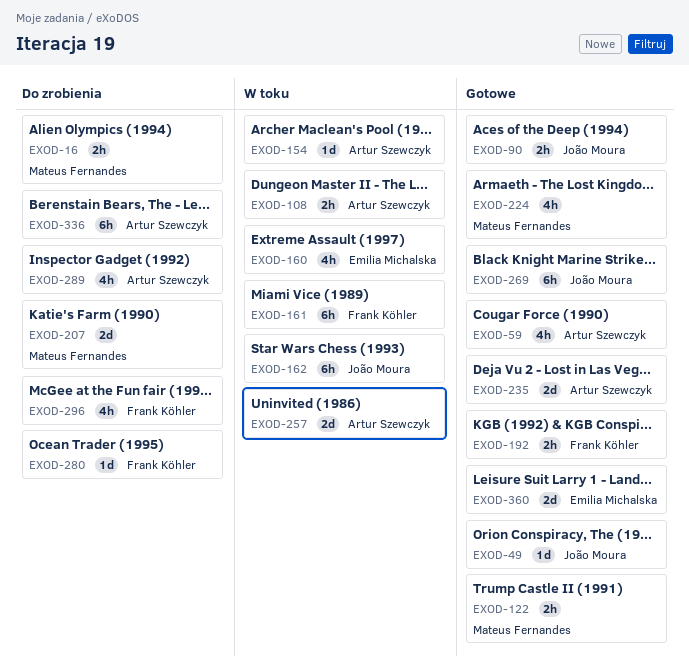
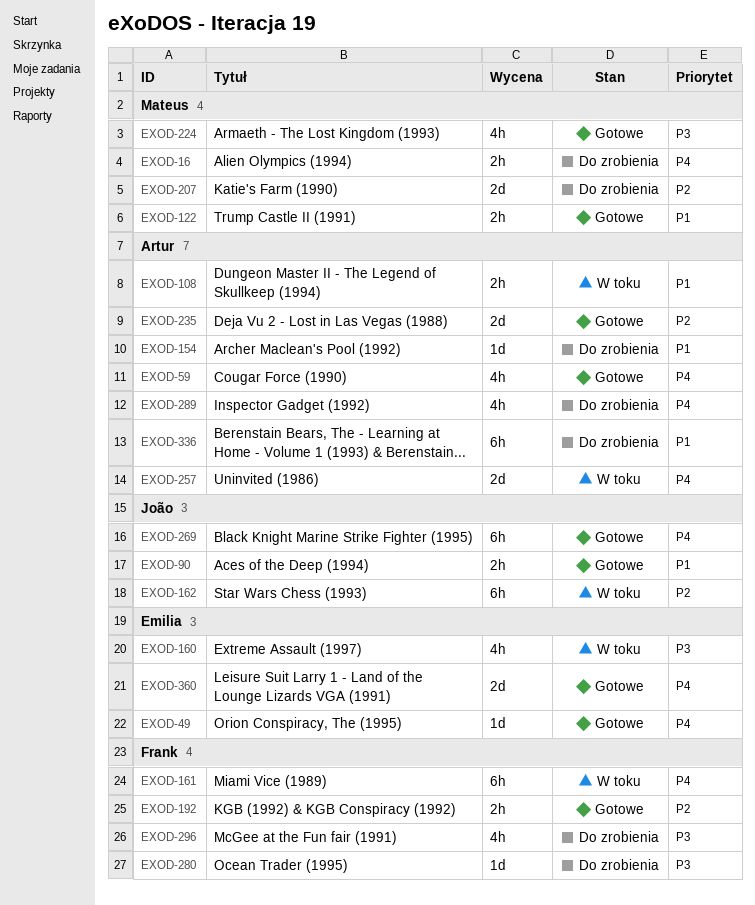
EXOD-49, owner: João Moura -> Emilia Michalska
EXOD-154, status: W toku -> Do zrobienia

